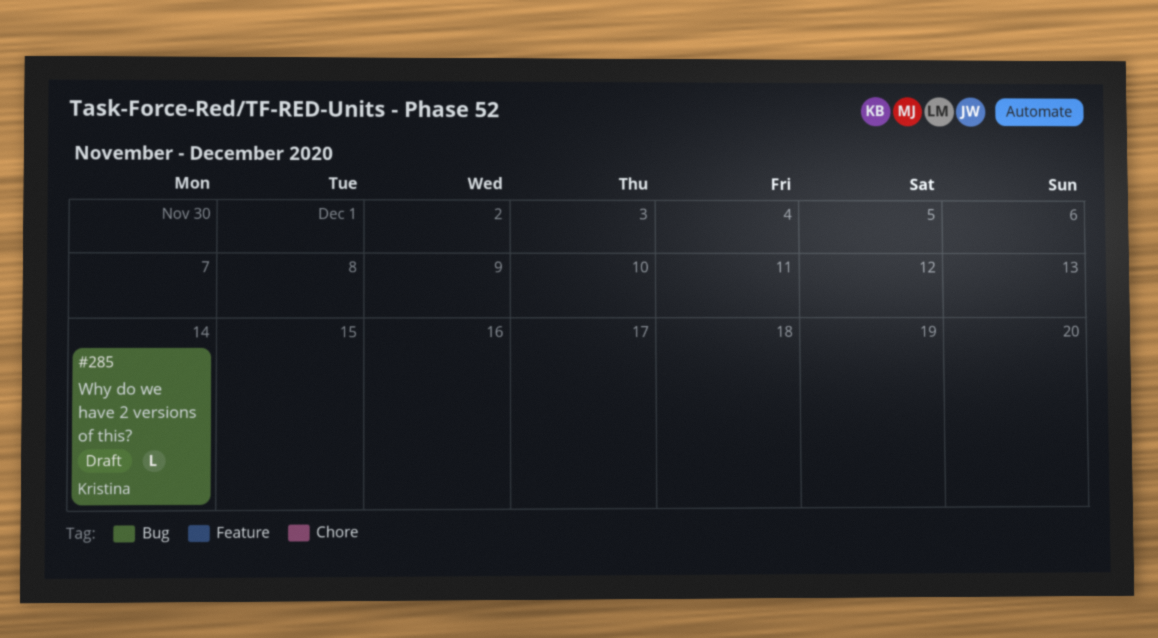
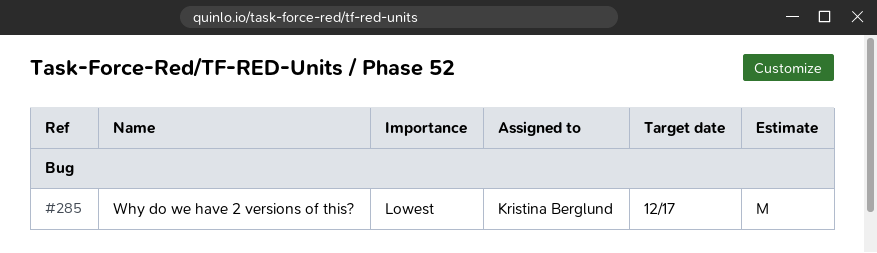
#285, estimate: L -> M
#285, due: Dec 14 -> Dec 17

